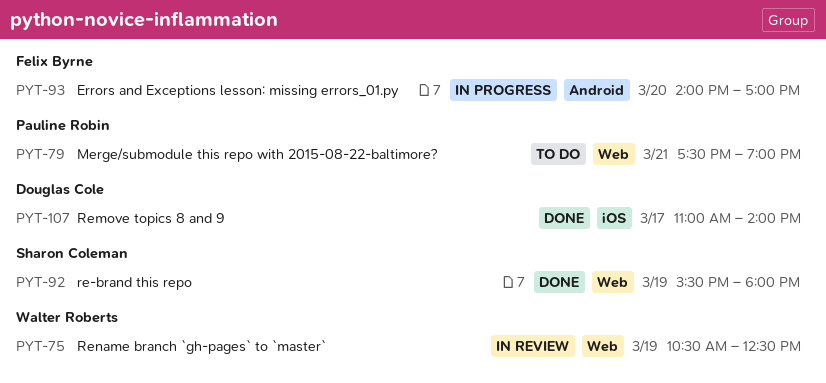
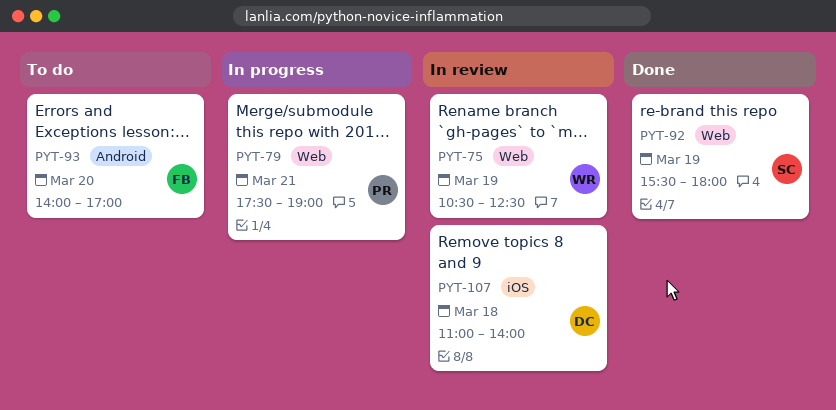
PYT-79, status: To do -> In progress
PYT-93, status: In progress -> To do
PYT-107, status: Done -> In review
PYT-107, day: Mar 17 -> Mar 18

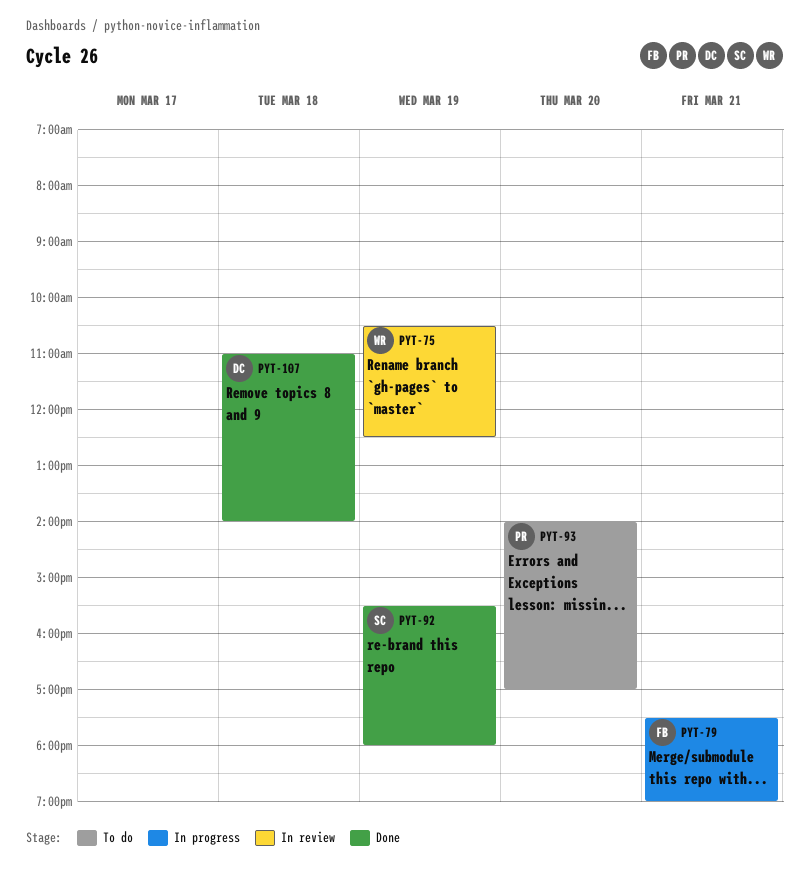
PYT-79, owner: PR -> FB
PYT-93, owner: FB -> PR
PYT-107, status: In review -> Done

